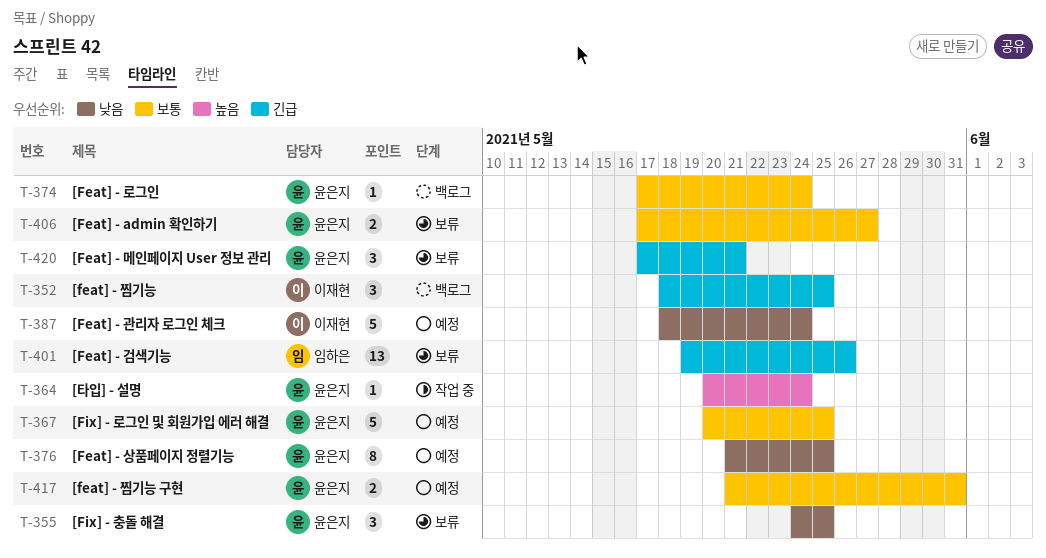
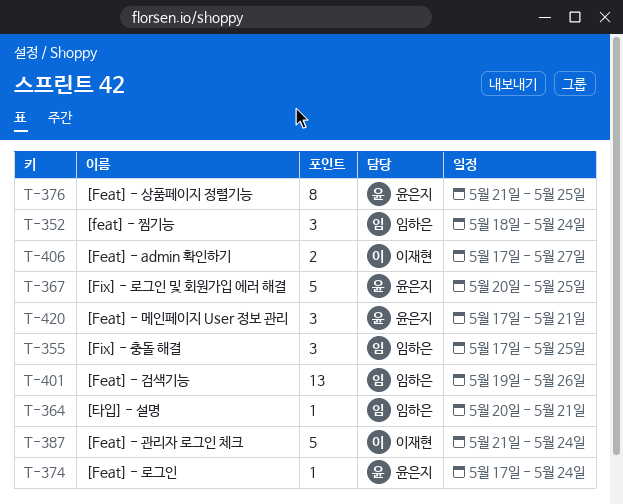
T-352, owner: 이재현 -> 임하은
T-352, due: May 25 -> May 24
T-355, owner: 윤은지 -> 임하은
T-355, start: May 24 -> May 17
T-364, owner: 윤은지 -> 임하은
T-364, due: May 24 -> May 21
T-387, start: May 18 -> May 21
T-406, owner: 윤은지 -> 이재현
T-417: present -> none

